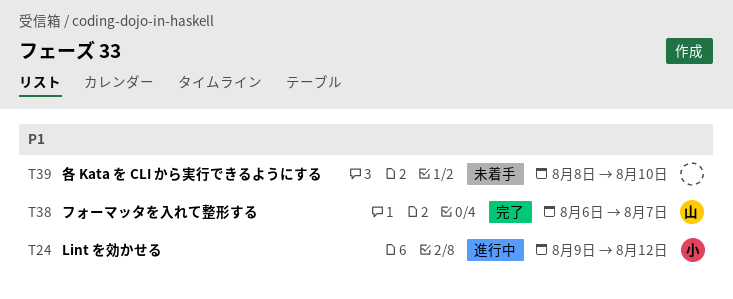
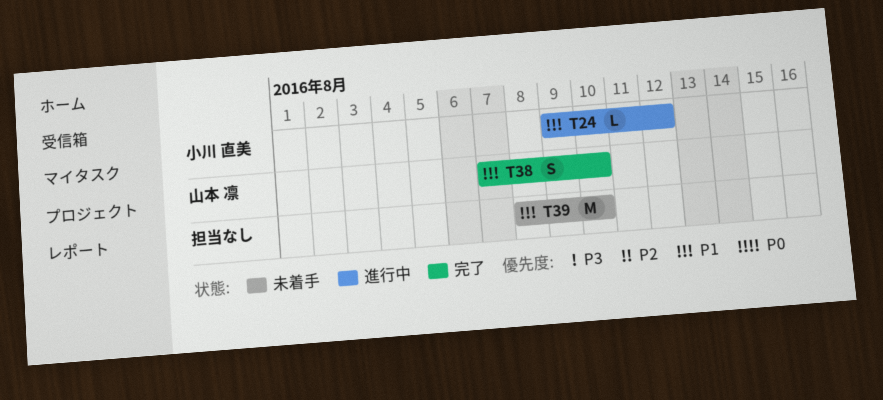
T38, start: Aug 6 -> Aug 7
T38, due: Aug 7 -> Aug 10

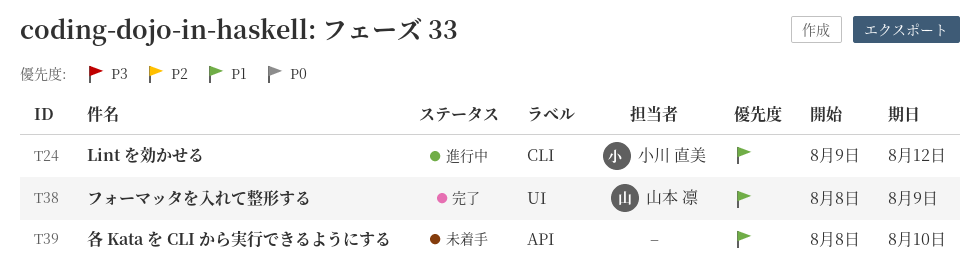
T38, start: Aug 7 -> Aug 8
T38, due: Aug 10 -> Aug 9

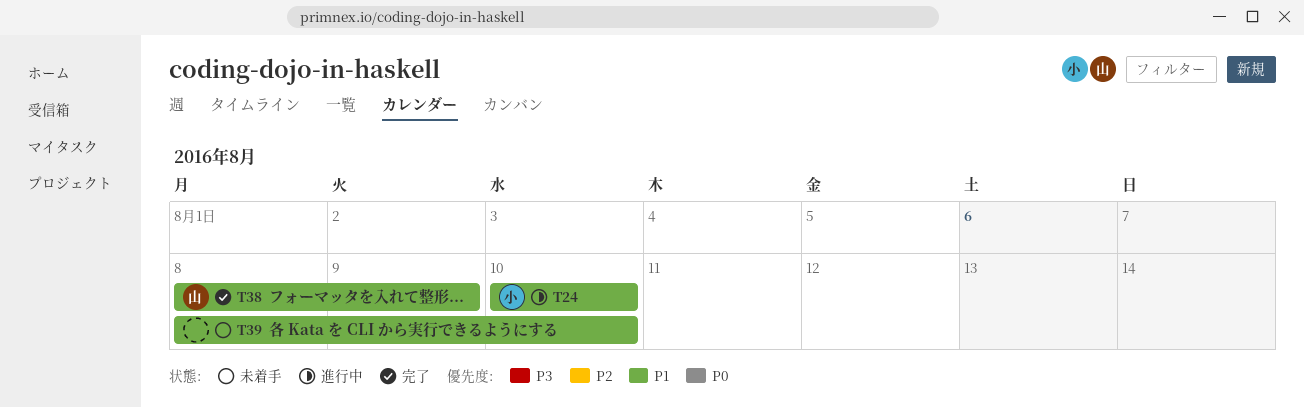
T24, start: Aug 9 -> Aug 10
T24, due: Aug 12 -> Aug 10

